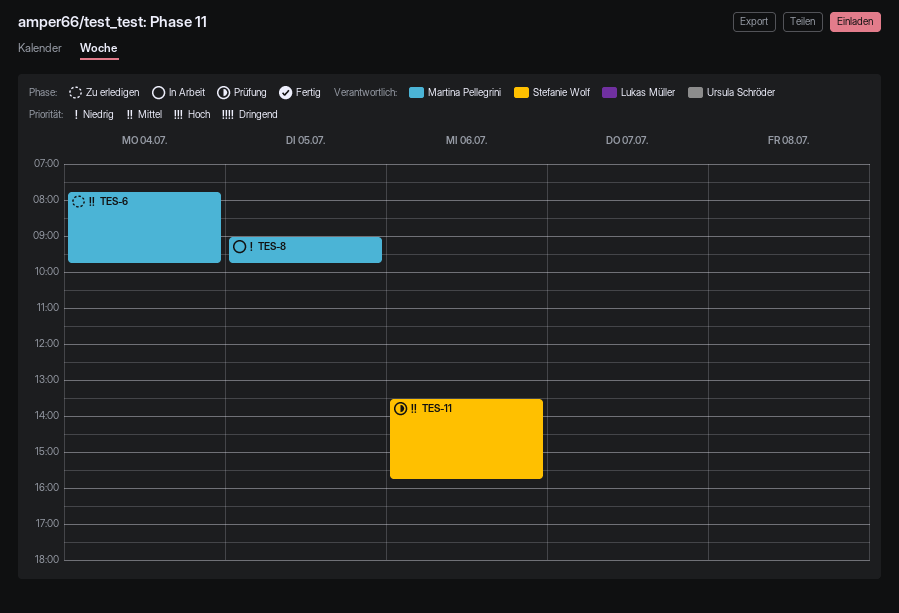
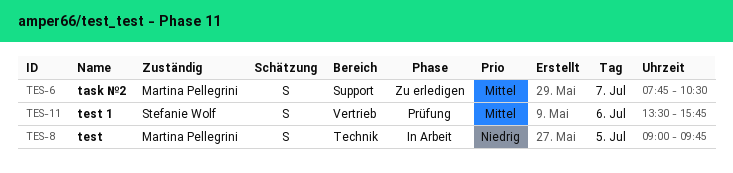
TES-6, day: Jul 4 -> Jul 7
TES-6, ends: 09:45 -> 10:30

